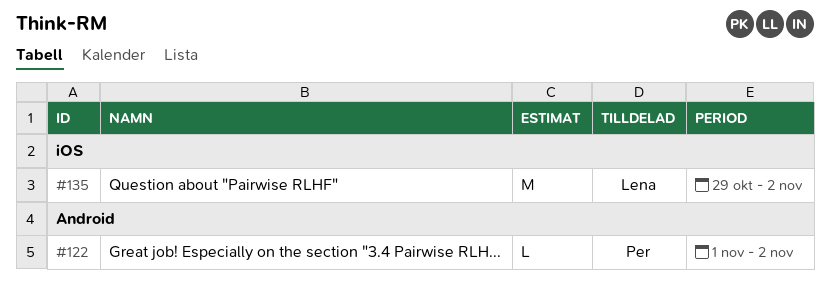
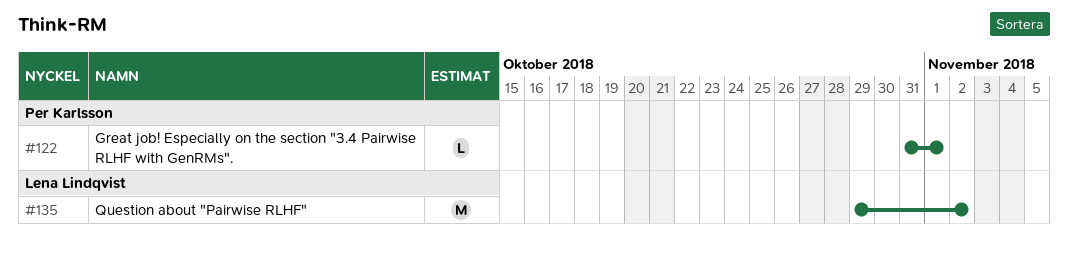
#122, start: Nov 1 -> Oct 31
#122, due: Nov 2 -> Nov 1

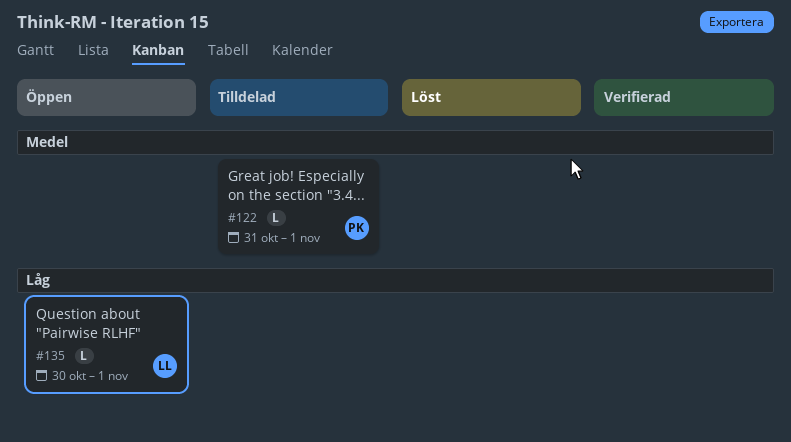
#135, estimate: M -> L
#135, start: Oct 29 -> Oct 30
#135, due: Nov 2 -> Nov 1

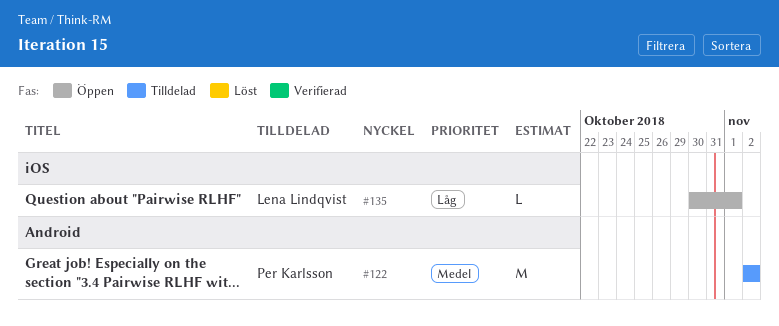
#122, estimate: L -> M
#122, start: Oct 31 -> Nov 2
#122, due: Nov 1 -> Nov 2

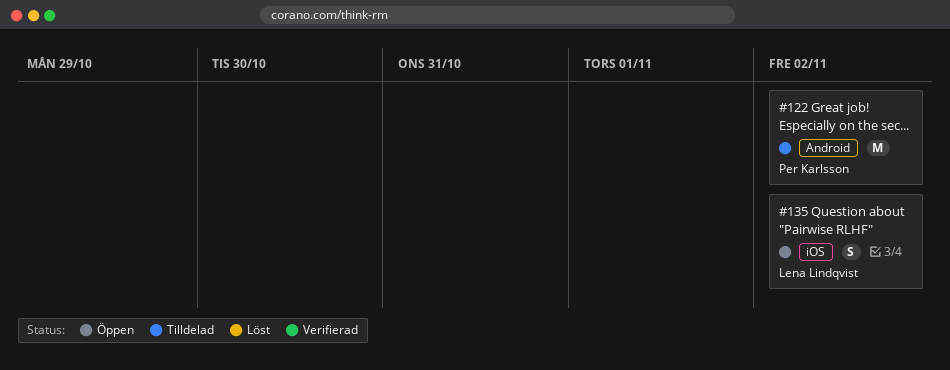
#135, estimate: L -> S
#135, due: Nov 1 -> Nov 2

